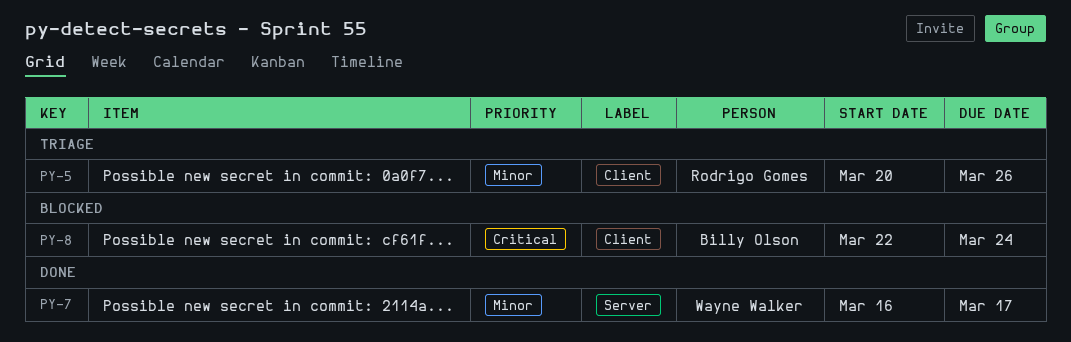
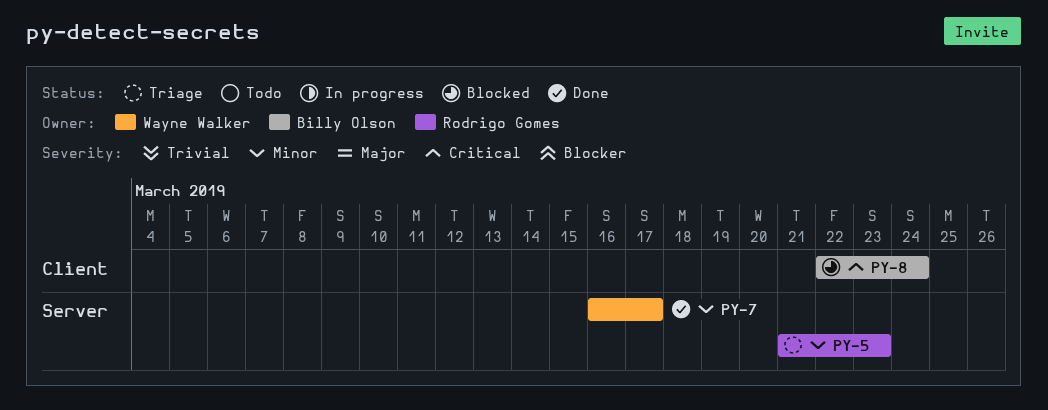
PY-5, label: Client -> Server
PY-5, start: Mar 20 -> Mar 21
PY-5, due: Mar 26 -> Mar 23

